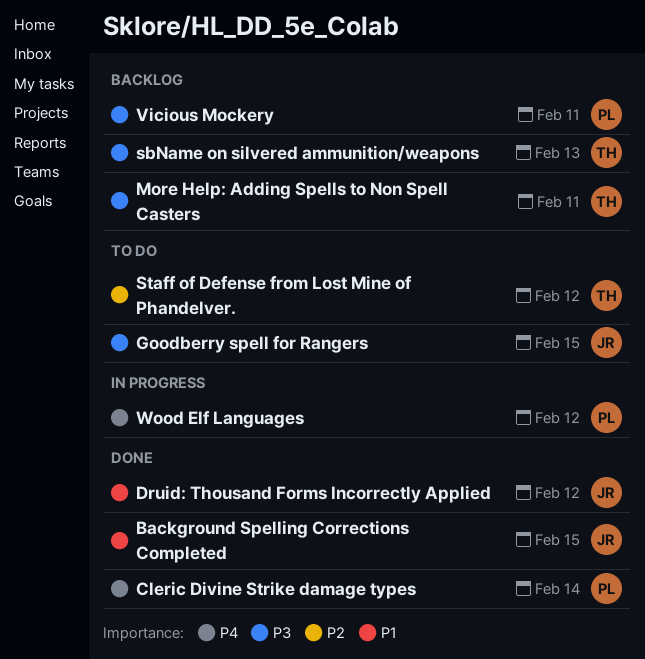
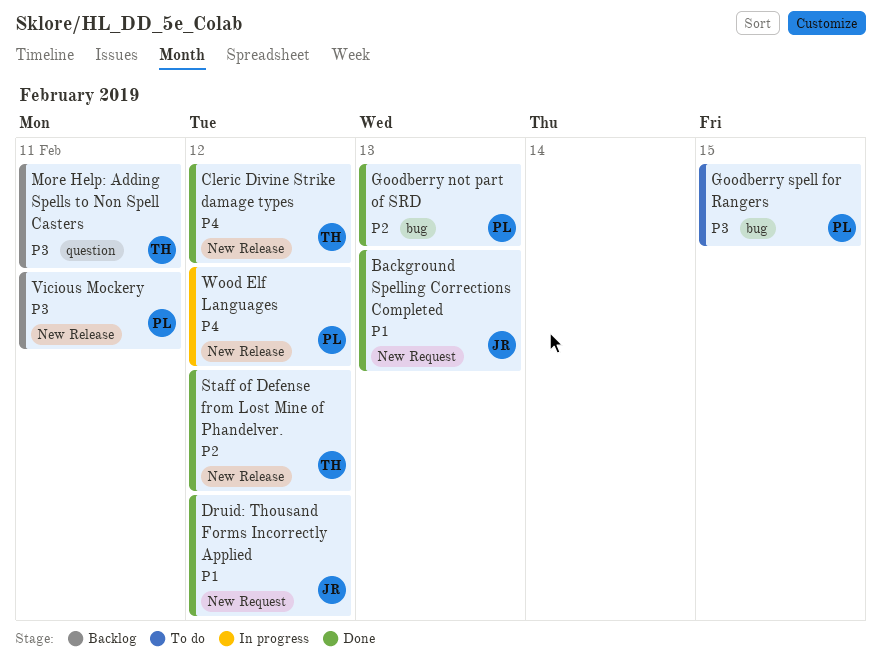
Background Spelling Corrections Completed, due: Feb 15 -> Feb 13
Cleric Divine Strike damage types, owner: PL -> TH
Cleric Divine Strike damage types, due: Feb 14 -> Feb 12
Goodberry not part of SRD: none -> present
Goodberry spell for Rangers, owner: JR -> PL
sbName on silvered ammunition/weapons: present -> none
Staff of Defense from Lost Mine of Phandelver., status: To do -> Done

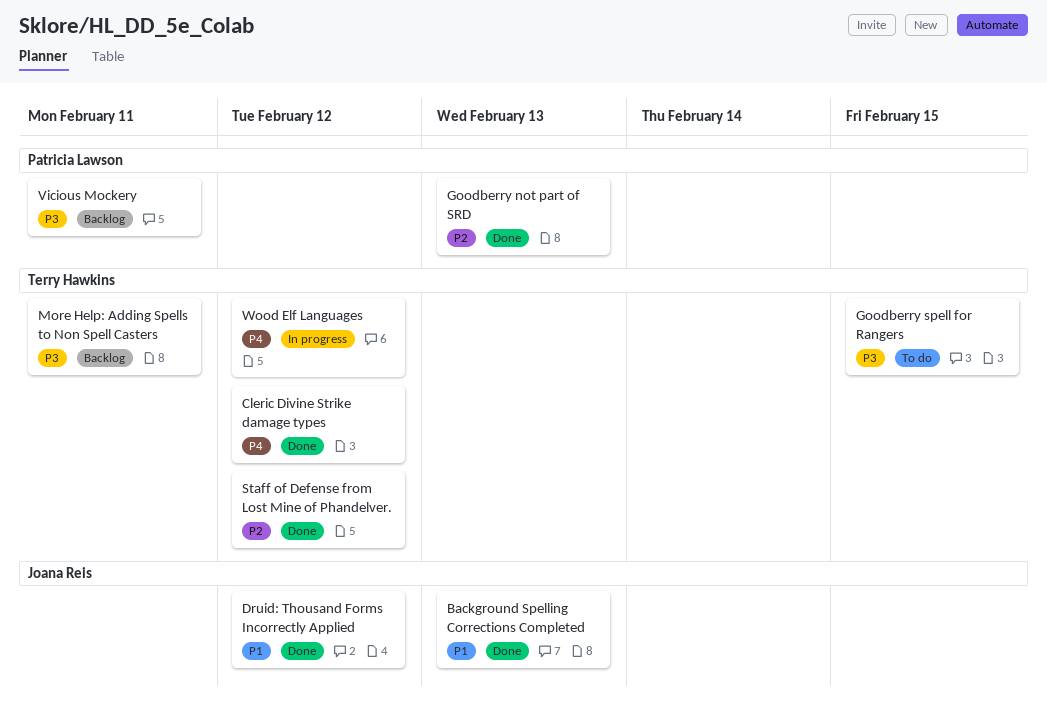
Goodberry spell for Rangers, owner: Patricia Lawson -> Terry Hawkins
Wood Elf Languages, owner: Patricia Lawson -> Terry Hawkins

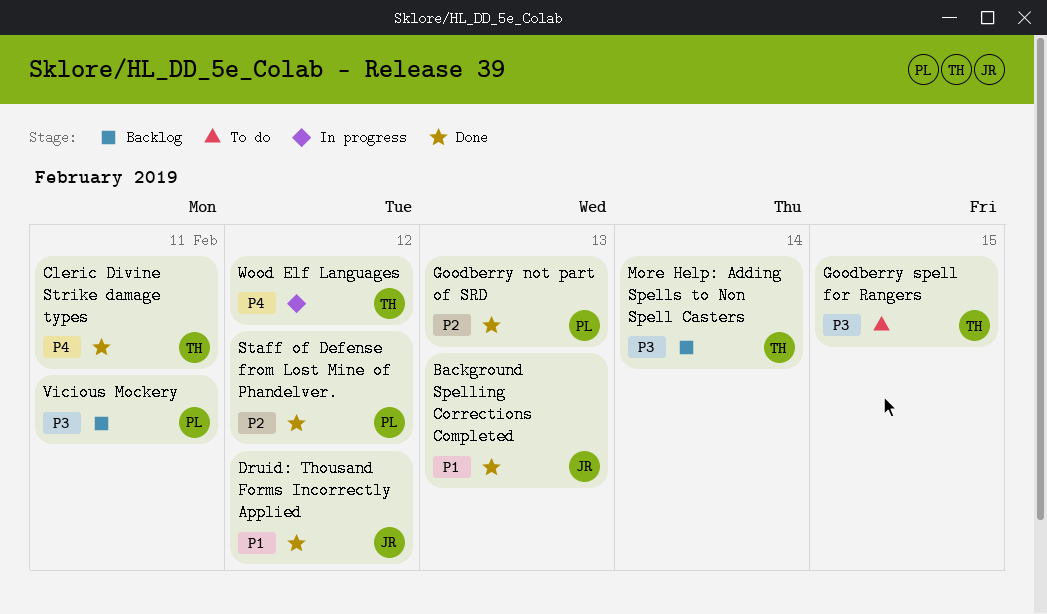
Cleric Divine Strike damage types, due: Feb 12 -> Feb 11
More Help: Adding Spells to Non Spell Casters, due: Feb 11 -> Feb 14
Staff of Defense from Lost Mine of Phandelver., owner: Terry Hawkins -> Patricia Lawson

